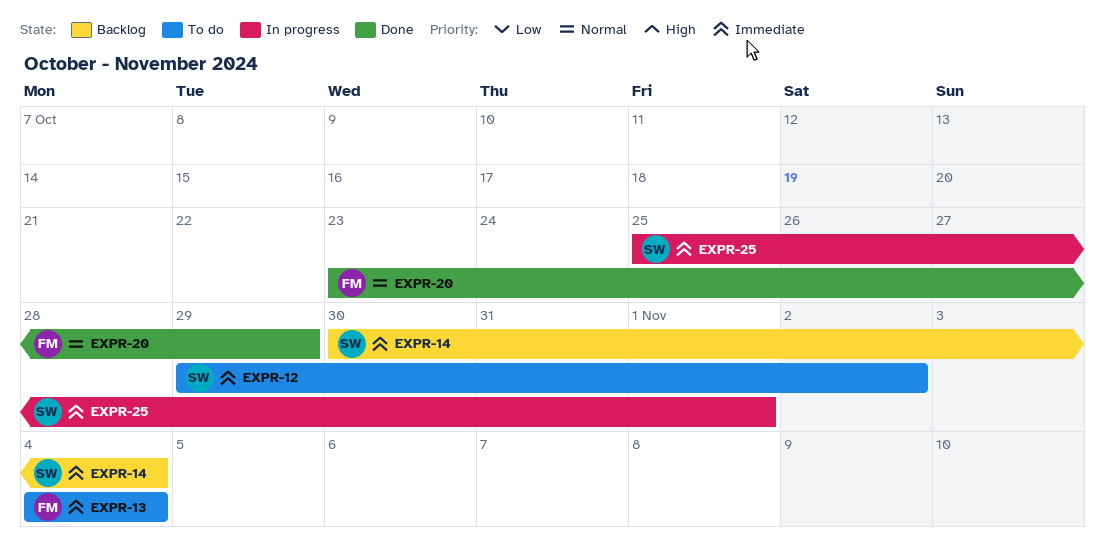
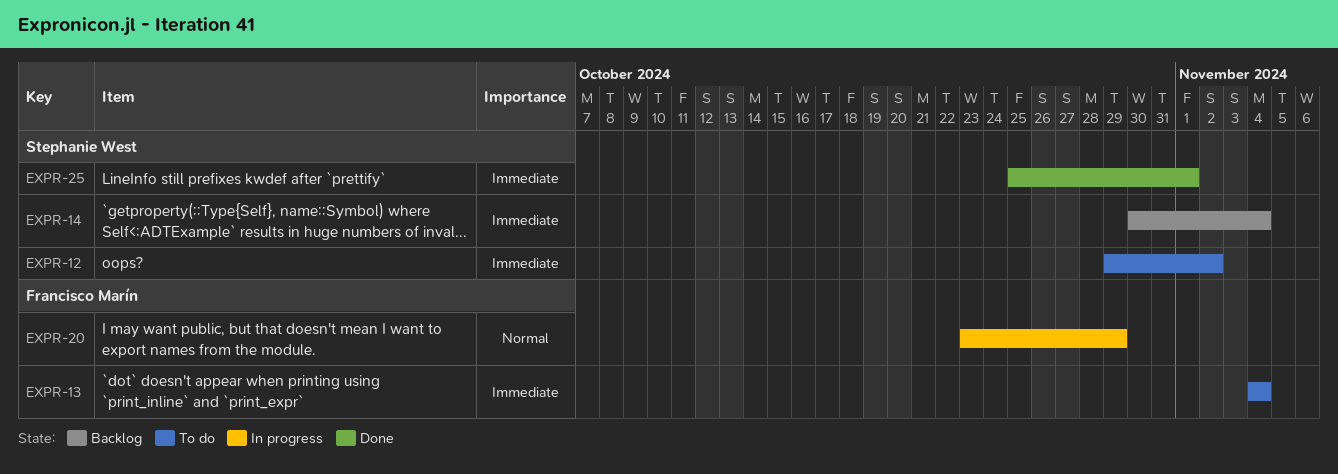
EXPR-20, status: Done -> In progress
EXPR-25, status: In progress -> Done

